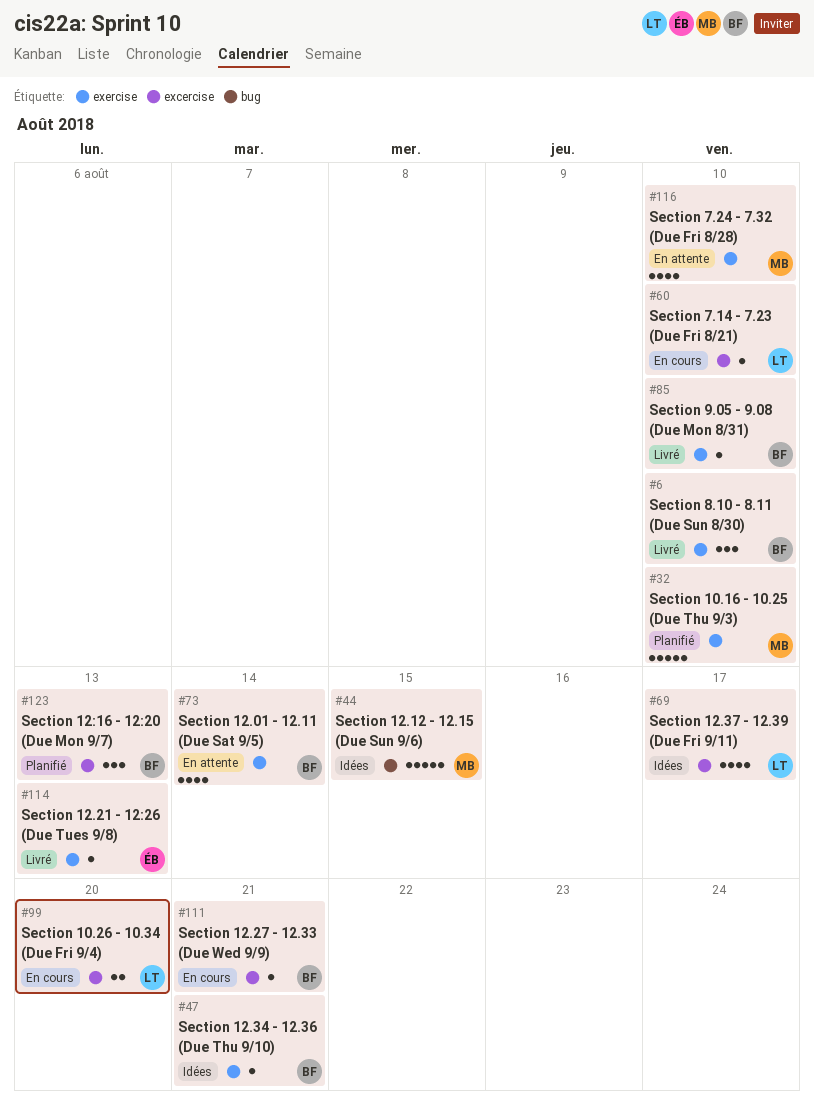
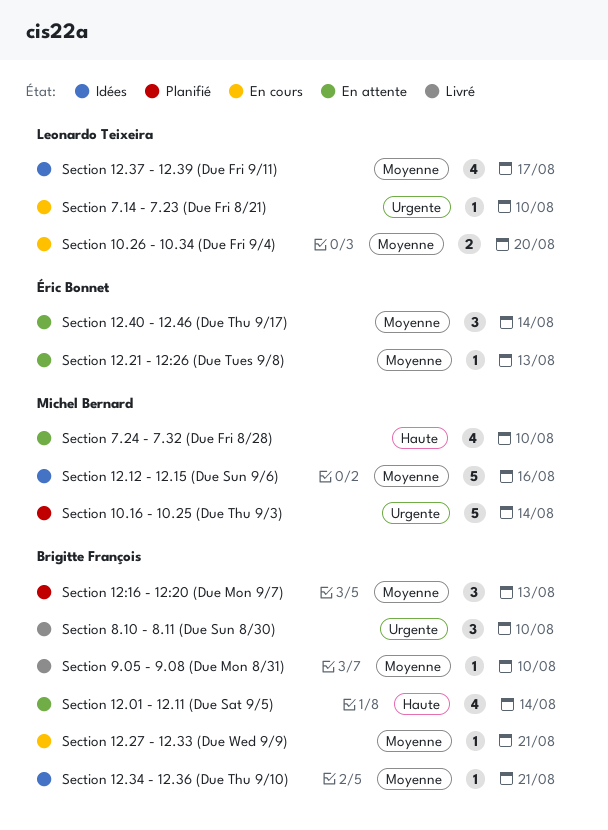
Section 10.16 - 10.25 (Due Thu 9/3), due: Aug 10 -> Aug 14
Section 12.12 - 12.15 (Due Sun 9/6), due: Aug 15 -> Aug 16
Section 12.21 - 12:26 (Due Tues 9/8), status: Livré -> En attente
Section 12.40 - 12.46 (Due Thu 9/17): none -> present

